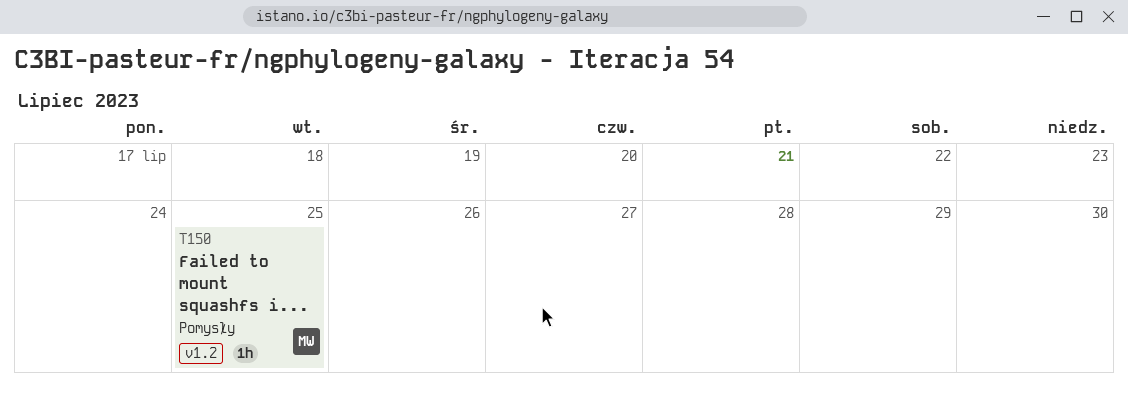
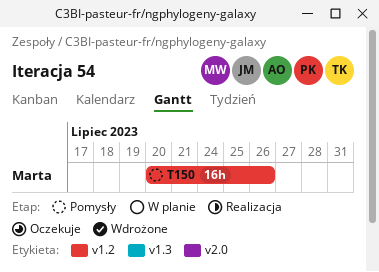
T150, estimate: 1h -> 16h
T150, due: Jul 25 -> Jul 26

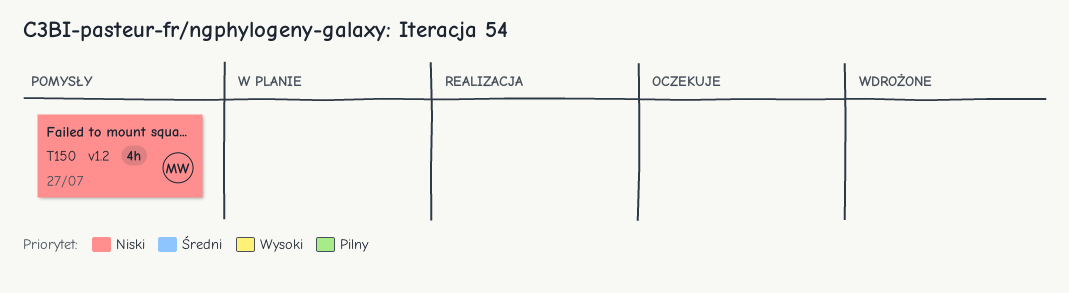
T150, estimate: 16h -> 4h
T150, due: Jul 26 -> Jul 27

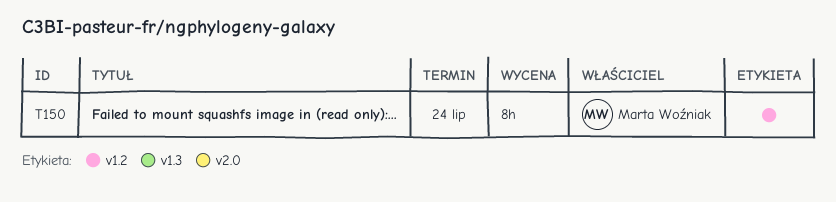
T150, estimate: 4h -> 8h
T150, due: Jul 27 -> Jul 24

